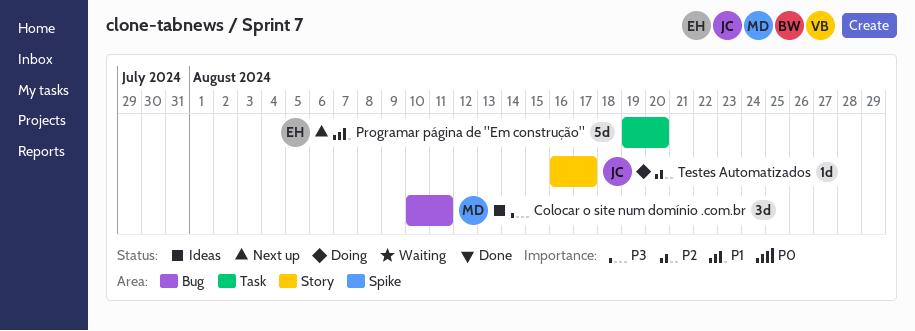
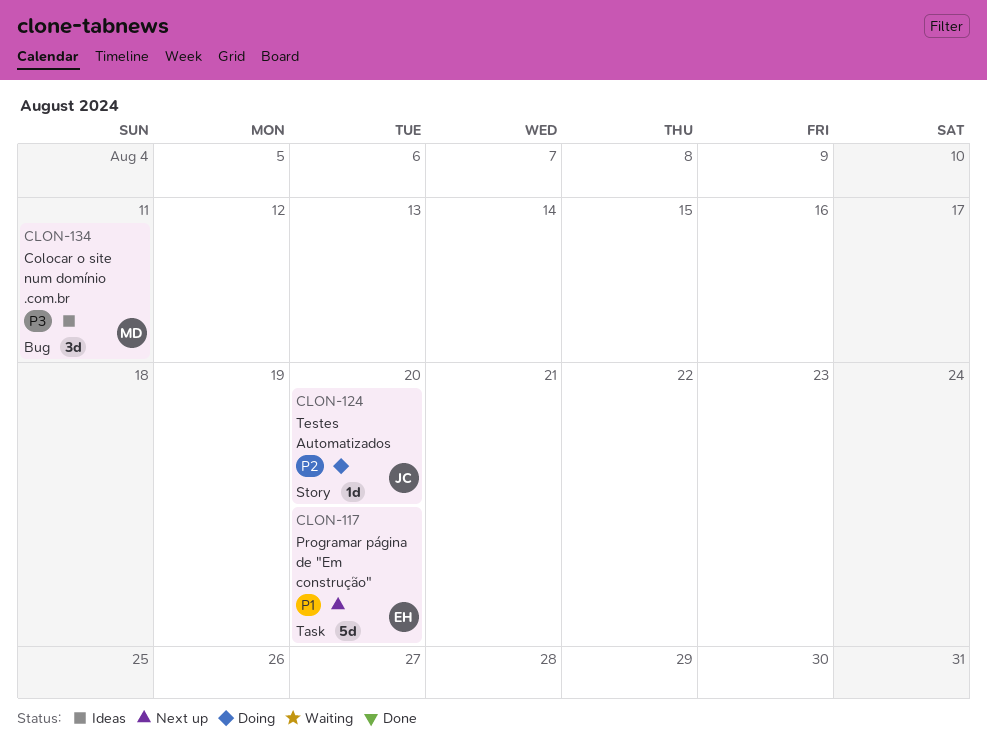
Testes Automatizados, due: Aug 17 -> Aug 20

